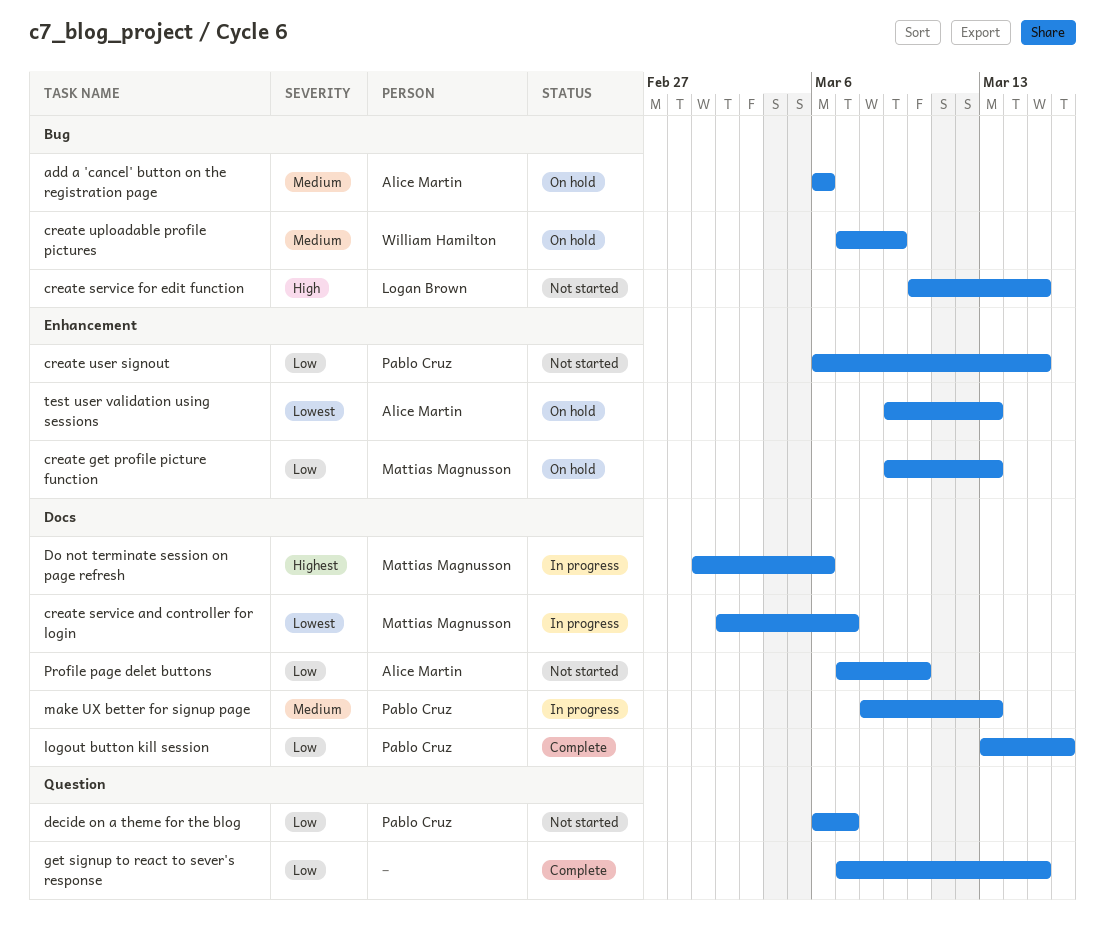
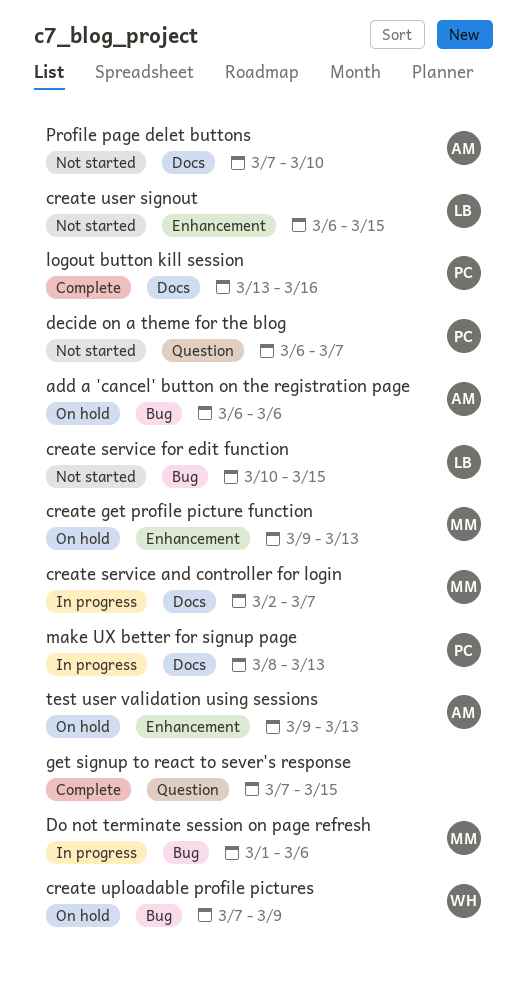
create user signout, owner: Pablo Cruz -> Logan Brown
Do not terminate session on page refresh, label: Docs -> Bug

